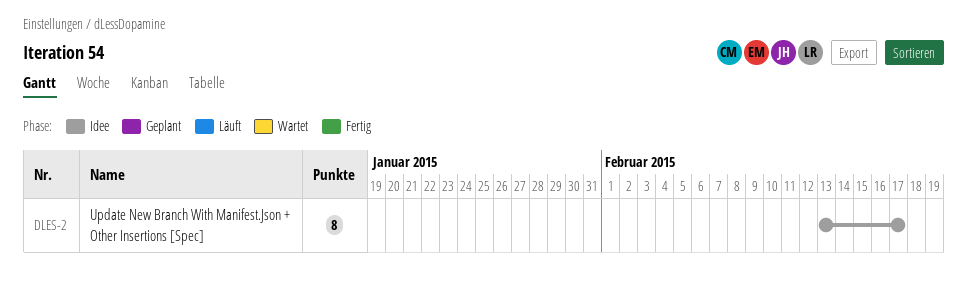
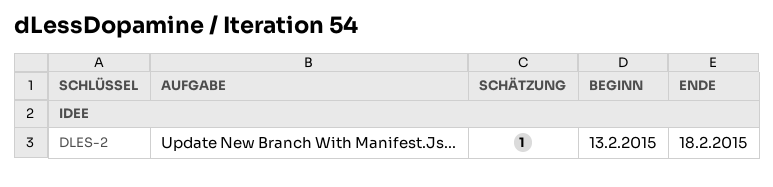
DLES-2, estimate: 8 -> 1
DLES-2, due: Feb 17 -> Feb 18

